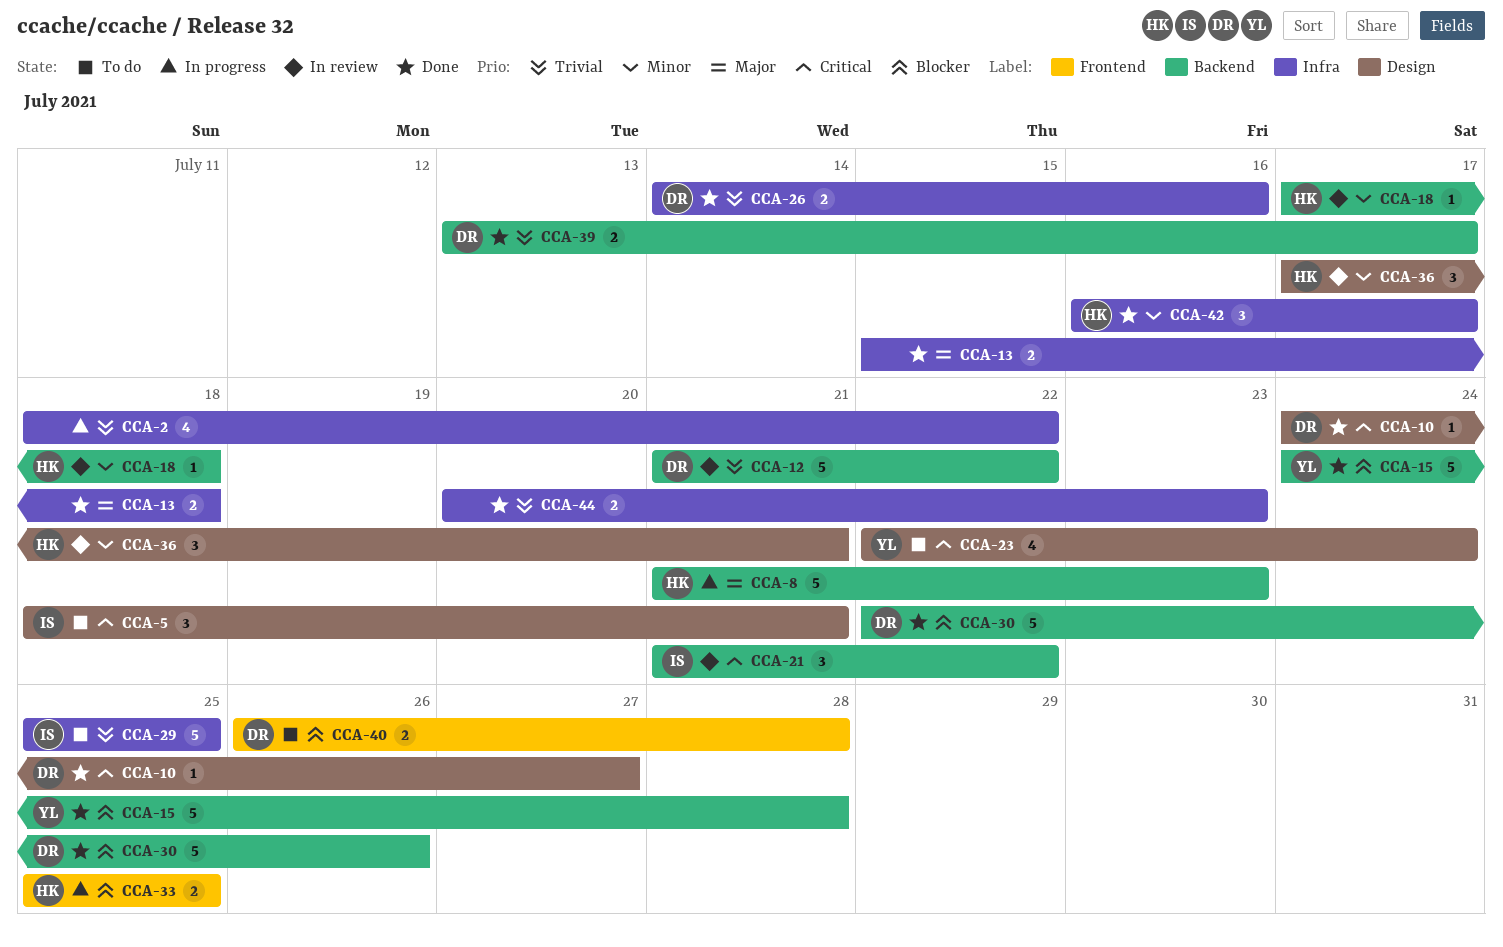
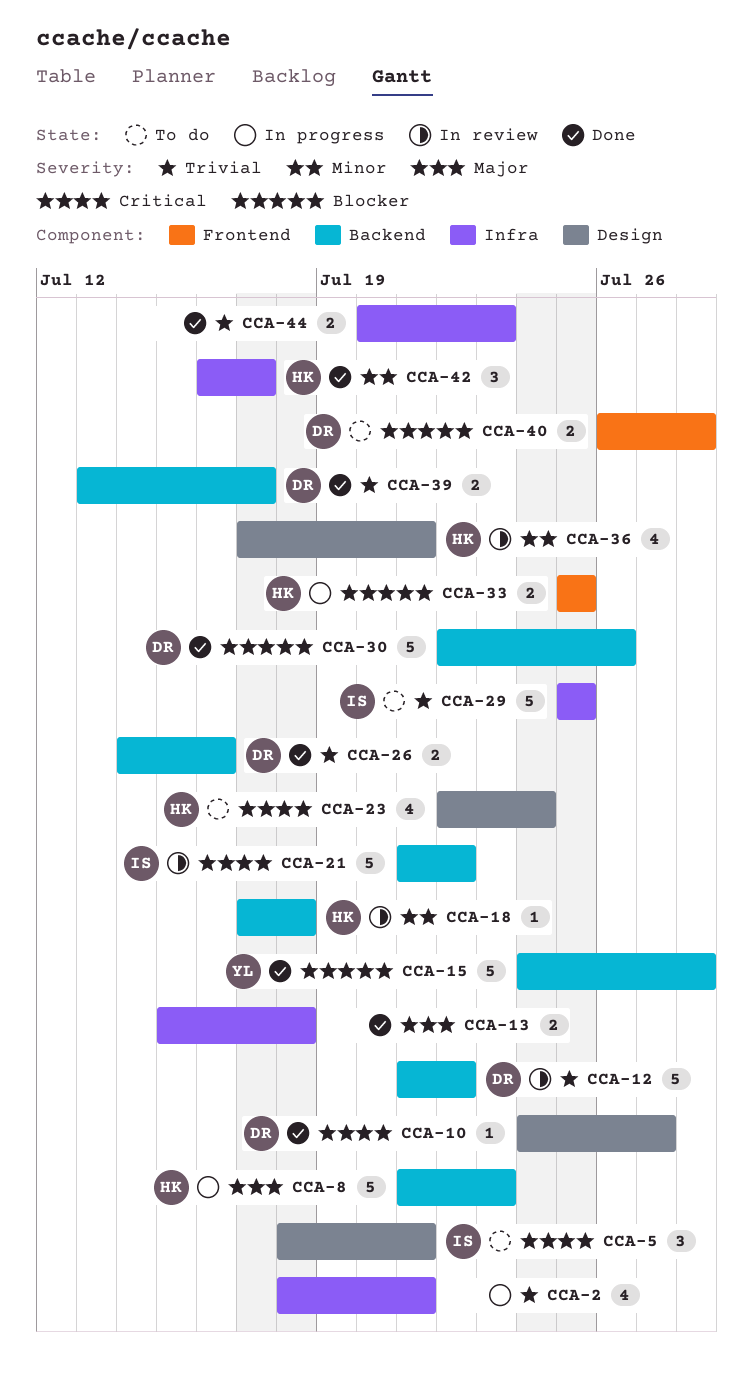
CCA-2, due: Jul 22 -> Jul 21
CCA-21, estimate: 3 -> 5
CCA-23, owner: YL -> HK
CCA-26, label: Infra -> Backend
CCA-36, estimate: 3 -> 4

